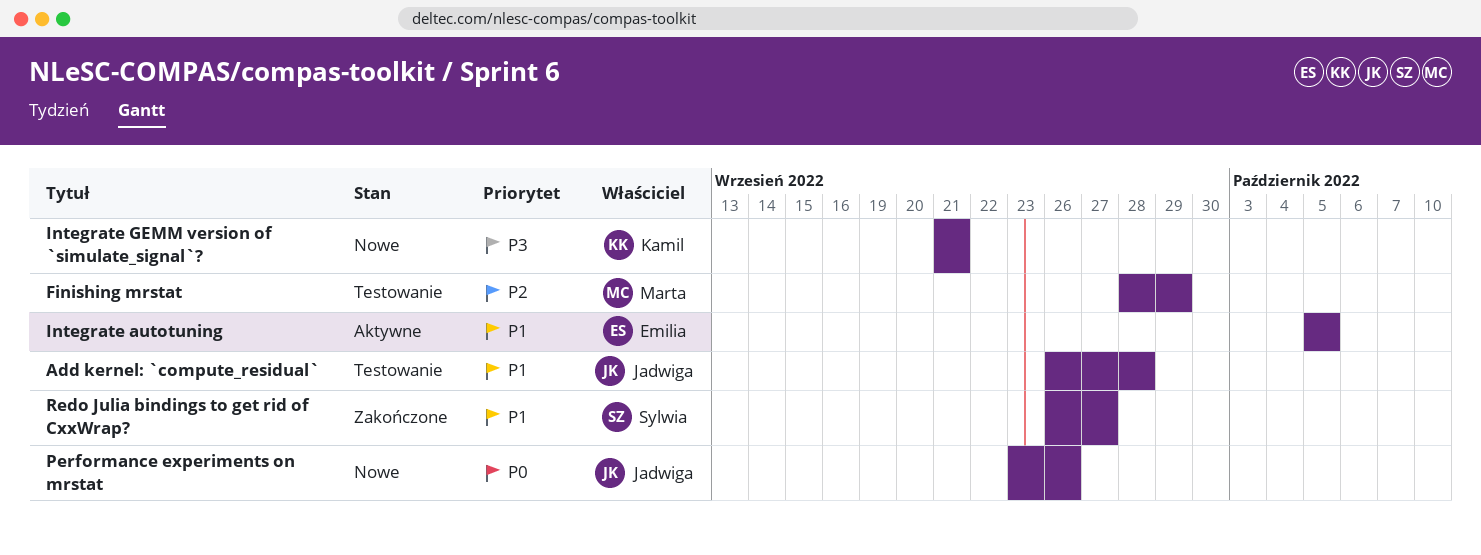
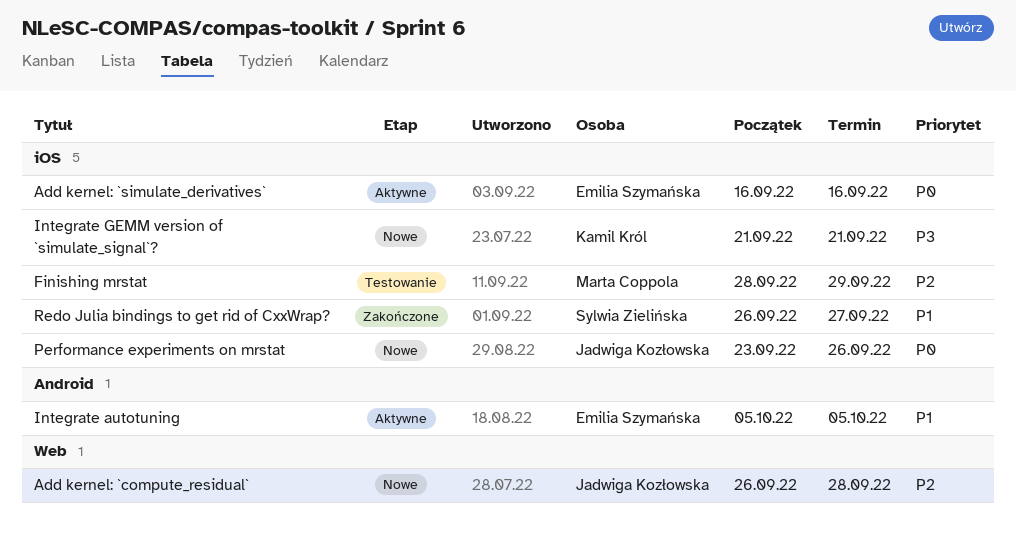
Add kernel: `compute_residual`, status: Testowanie -> Nowe
Add kernel: `compute_residual`, priority: P1 -> P2
Add kernel: `simulate_derivatives`: none -> present

